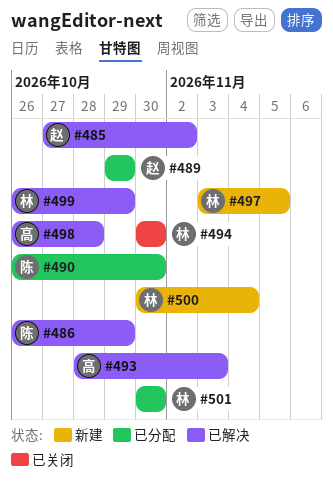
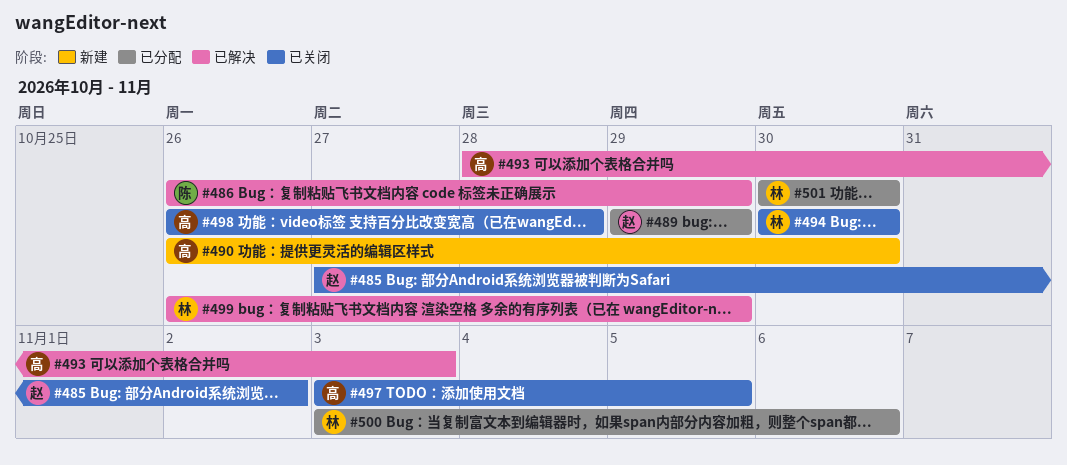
#485, status: 已解决 -> 已关闭
#490, status: 已分配 -> 新建
#490, owner: 陈 -> 高
#497, status: 新建 -> 已关闭
#497, owner: 林 -> 高
#498, status: 已解决 -> 已关闭
#500, status: 新建 -> 已分配
#500, start: Oct 30 -> Nov 3
#500, due: Nov 4 -> Nov 6

